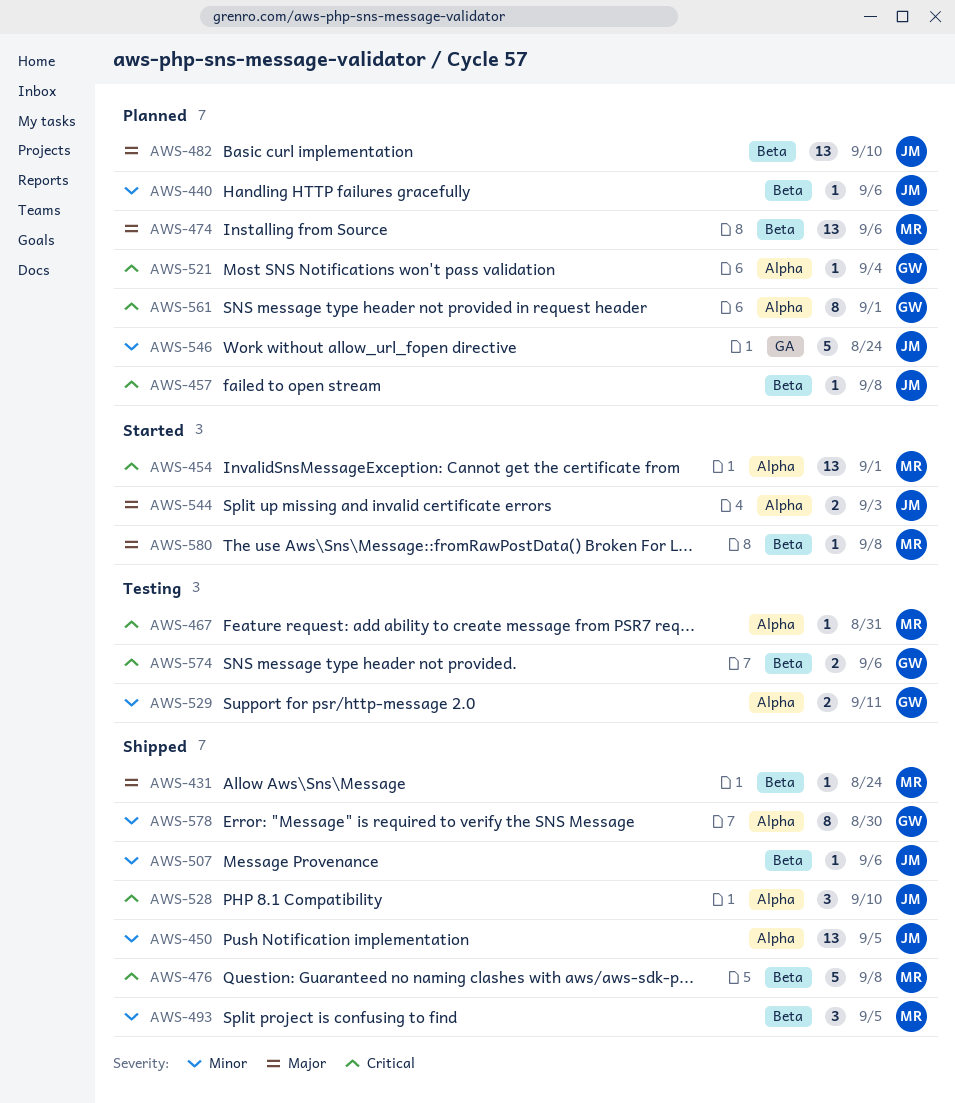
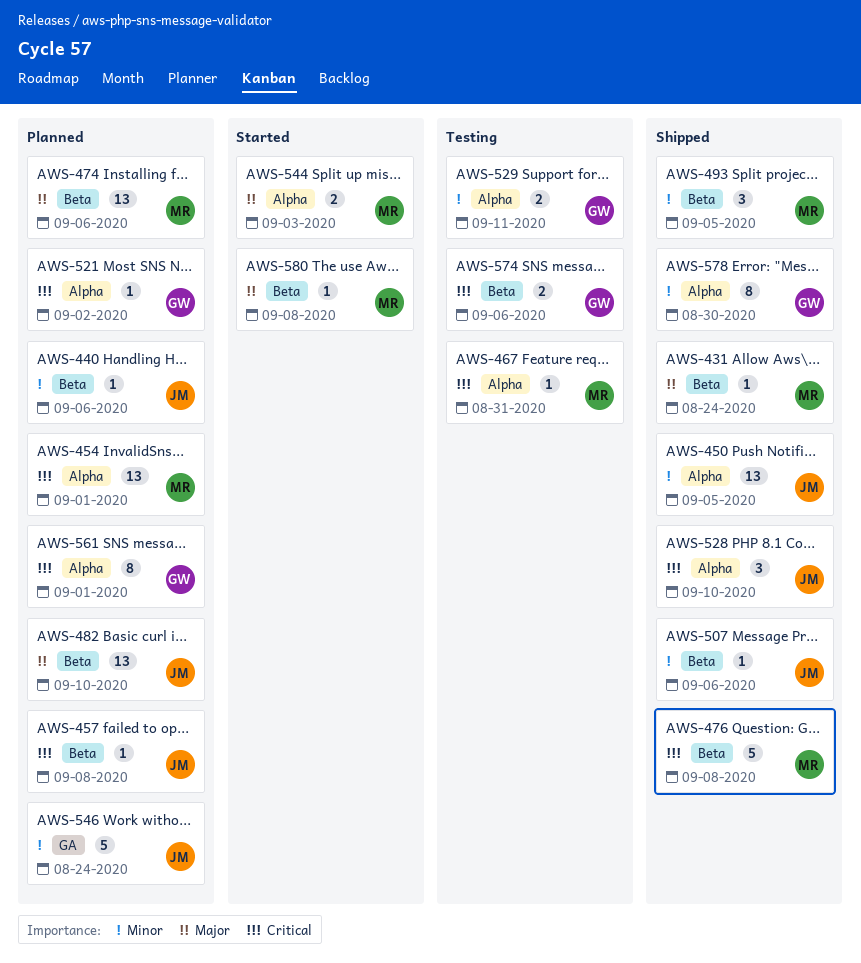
AWS-454, status: Started -> Planned
AWS-521, due: Sep 4 -> Sep 2
AWS-544, owner: JM -> MR

